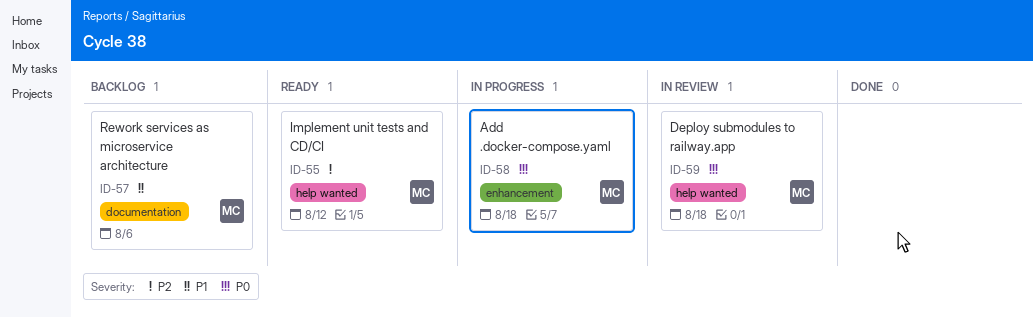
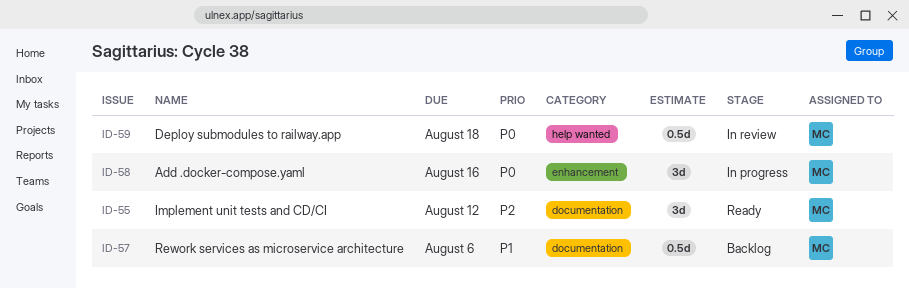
ID-55, label: help wanted -> documentation
ID-58, due: Aug 18 -> Aug 16

